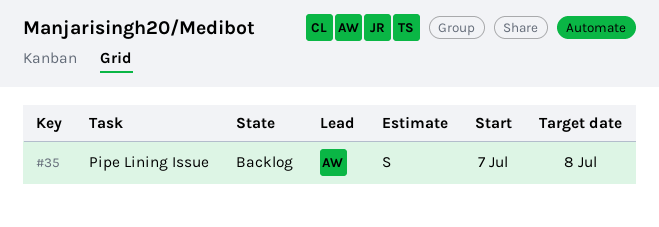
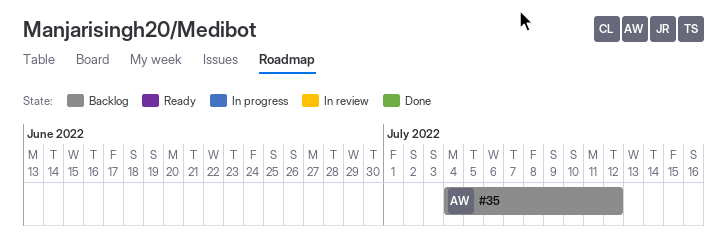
#35, start: Jul 7 -> Jul 4
#35, due: Jul 8 -> Jul 12

